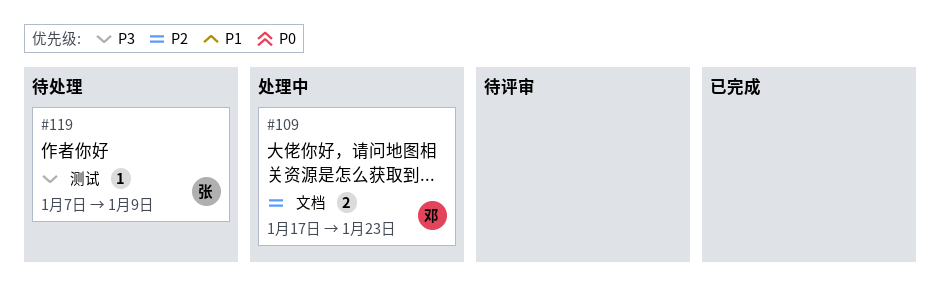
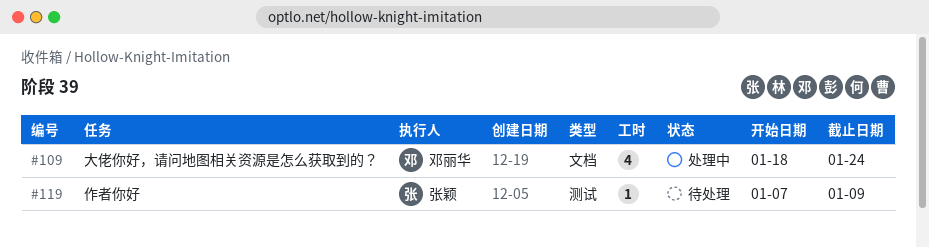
#109, estimate: 2 -> 4
#109, start: Jan 17 -> Jan 18
#109, due: Jan 23 -> Jan 24

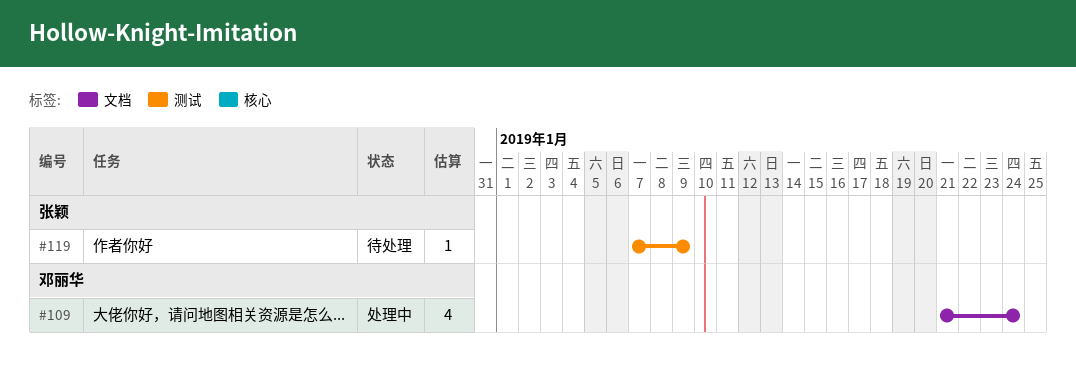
#109, start: Jan 18 -> Jan 21

